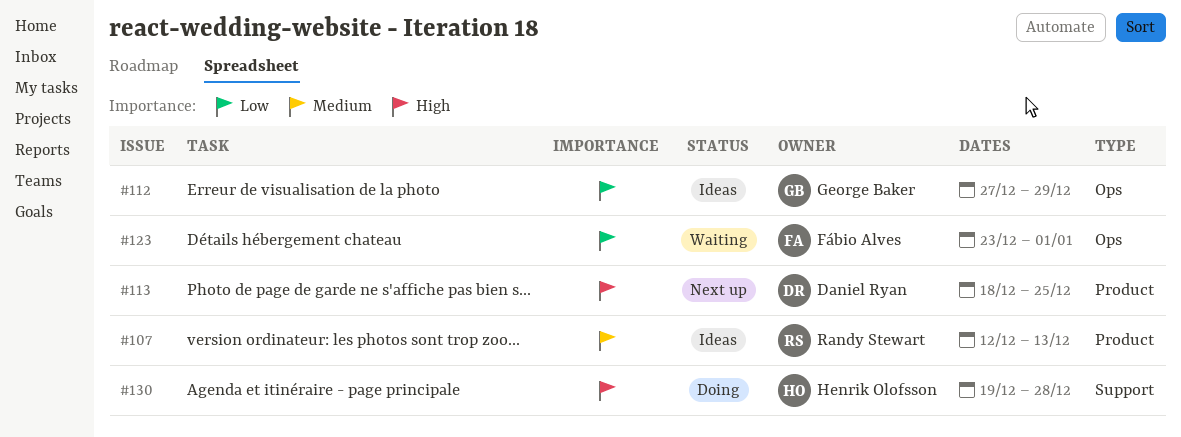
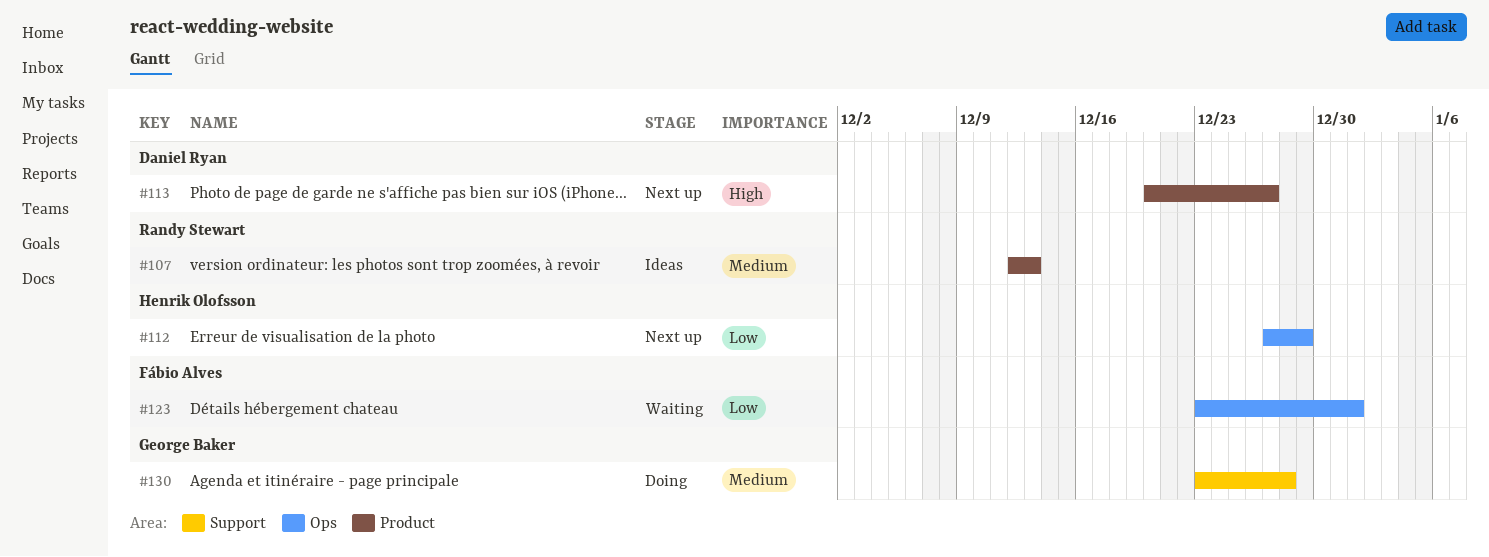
#112, status: Ideas -> Next up
#112, owner: George Baker -> Henrik Olofsson
#113, start: Dec 18 -> Dec 20
#113, due: Dec 25 -> Dec 27
#130, owner: Henrik Olofsson -> George Baker
#130, priority: High -> Medium
#130, start: Dec 19 -> Dec 23

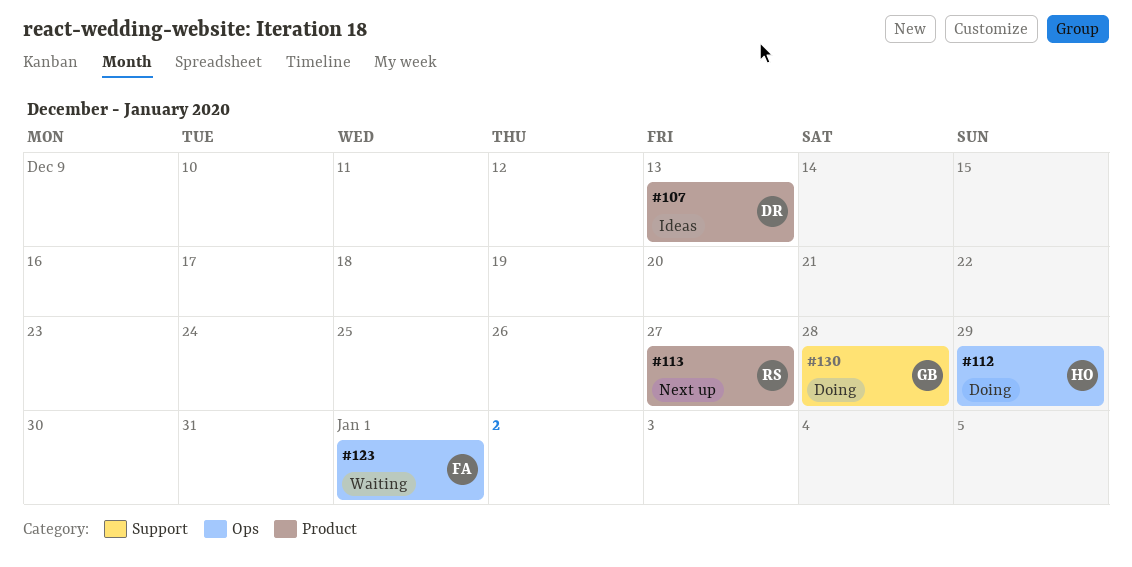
#107, owner: Randy Stewart -> Daniel Ryan
#112, status: Next up -> Doing
#113, owner: Daniel Ryan -> Randy Stewart

